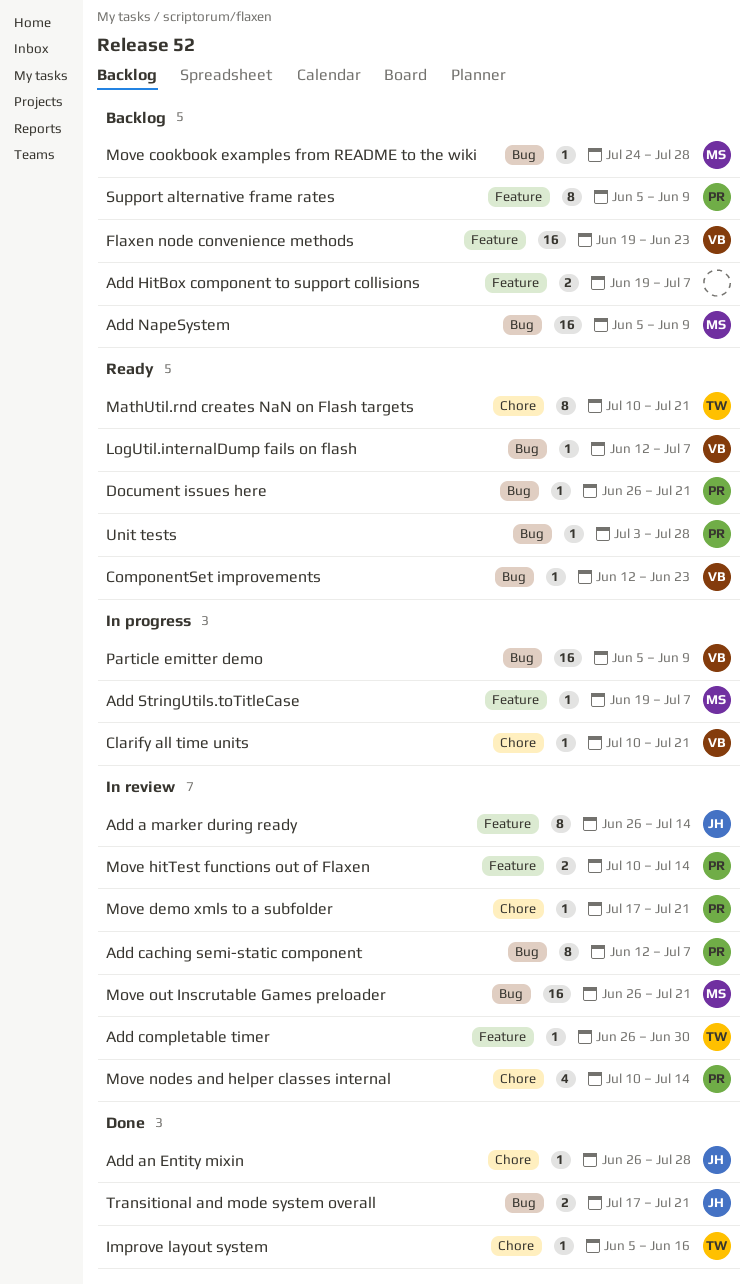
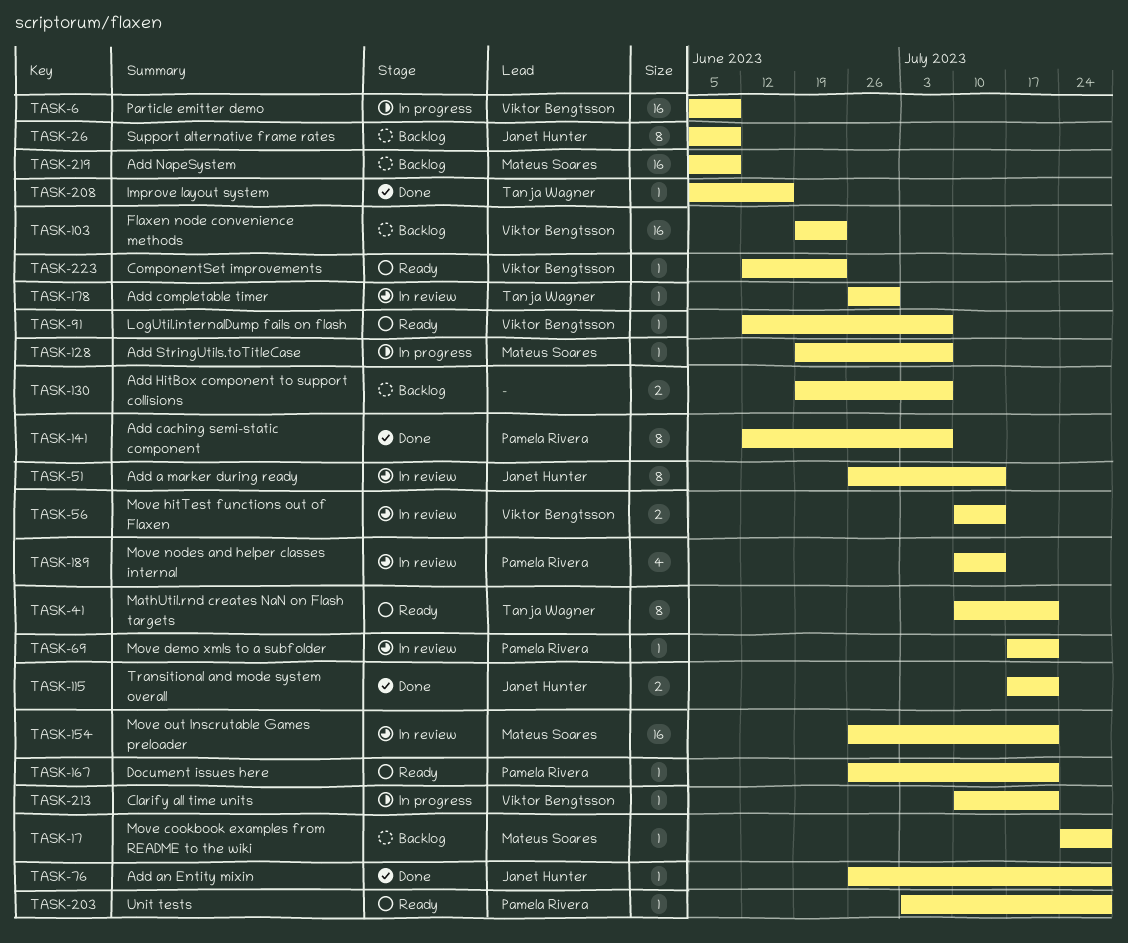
Add caching semi-static component, status: In review -> Done
Move hitTest functions out of Flaxen, owner: Pamela Rivera -> Viktor Bengtsson
Support alternative frame rates, owner: Pamela Rivera -> Janet Hunter

